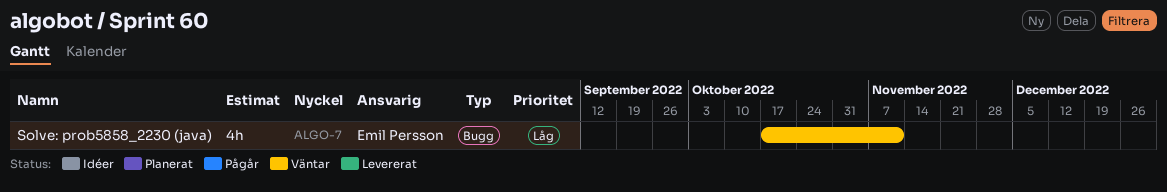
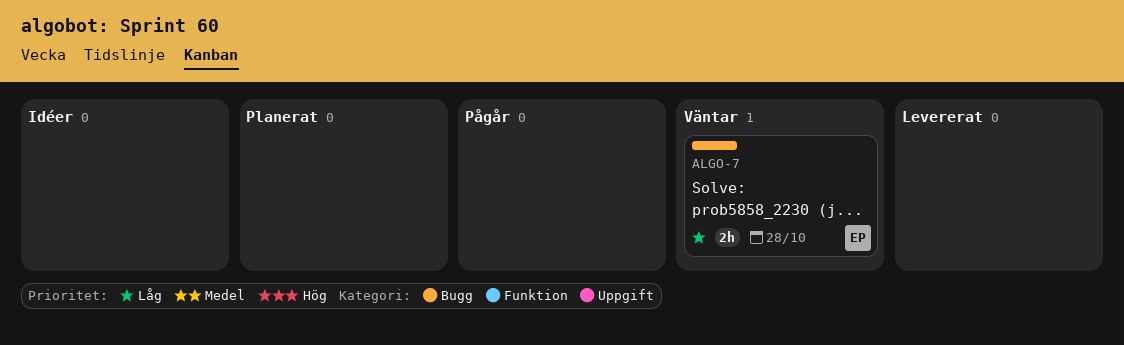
ALGO-7, estimate: 4h -> 2h
ALGO-7, due: Nov 11 -> Oct 28

